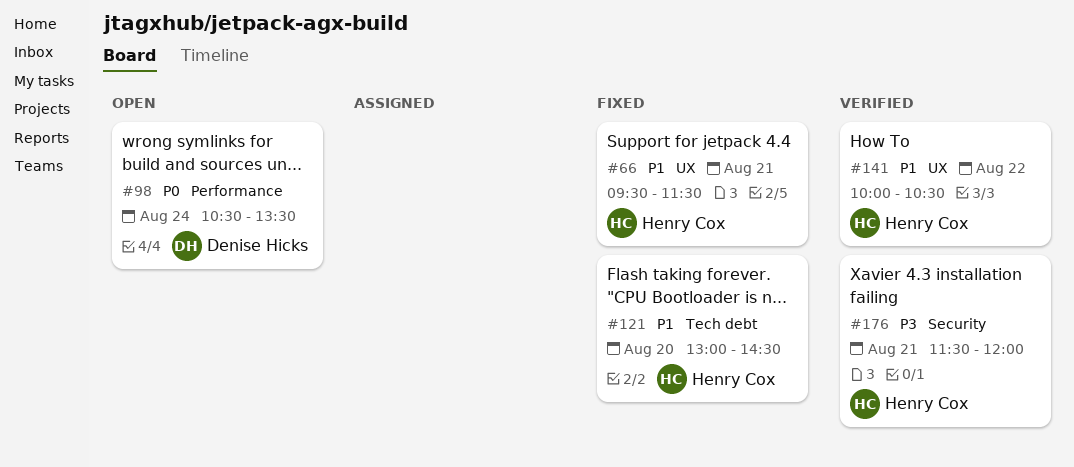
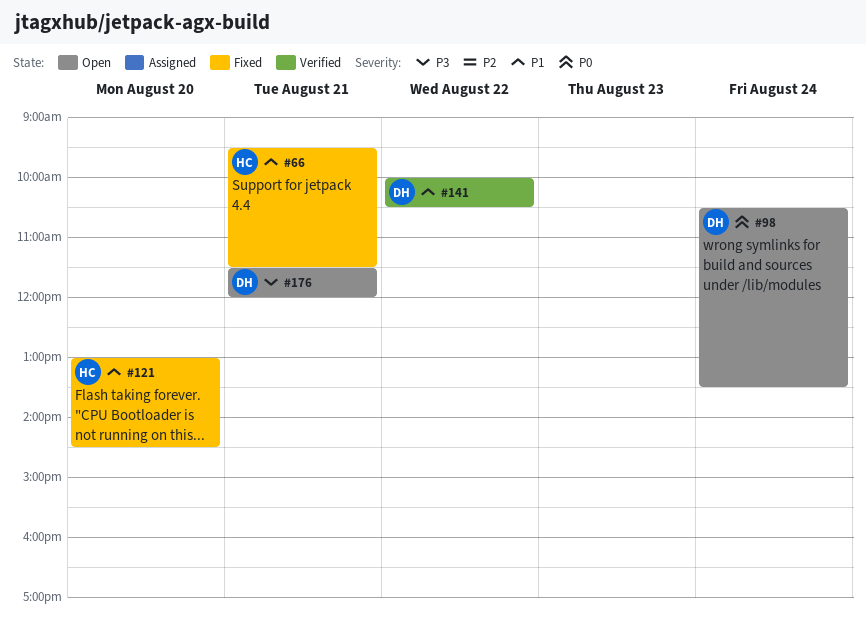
#141, owner: Henry Cox -> Denise Hicks
#176, status: Verified -> Open
#176, owner: Henry Cox -> Denise Hicks

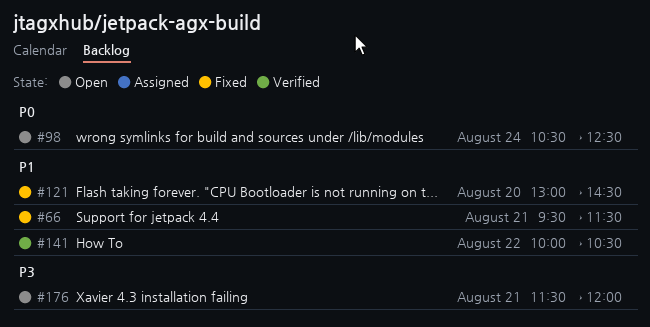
#98, ends: 13:30 -> 12:30

